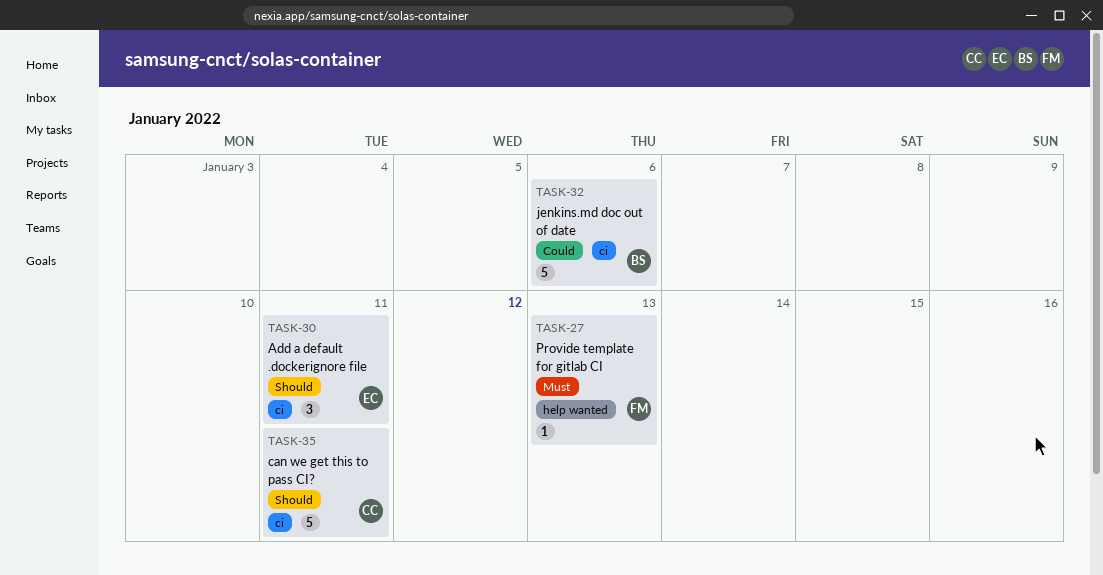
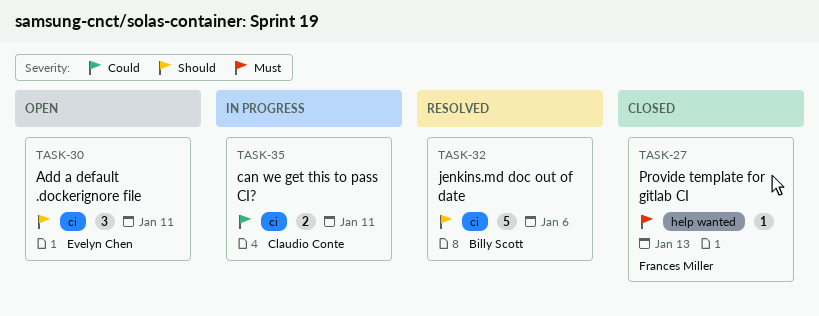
TASK-32, priority: Could -> Should
TASK-35, priority: Should -> Could
TASK-35, estimate: 5 -> 2

